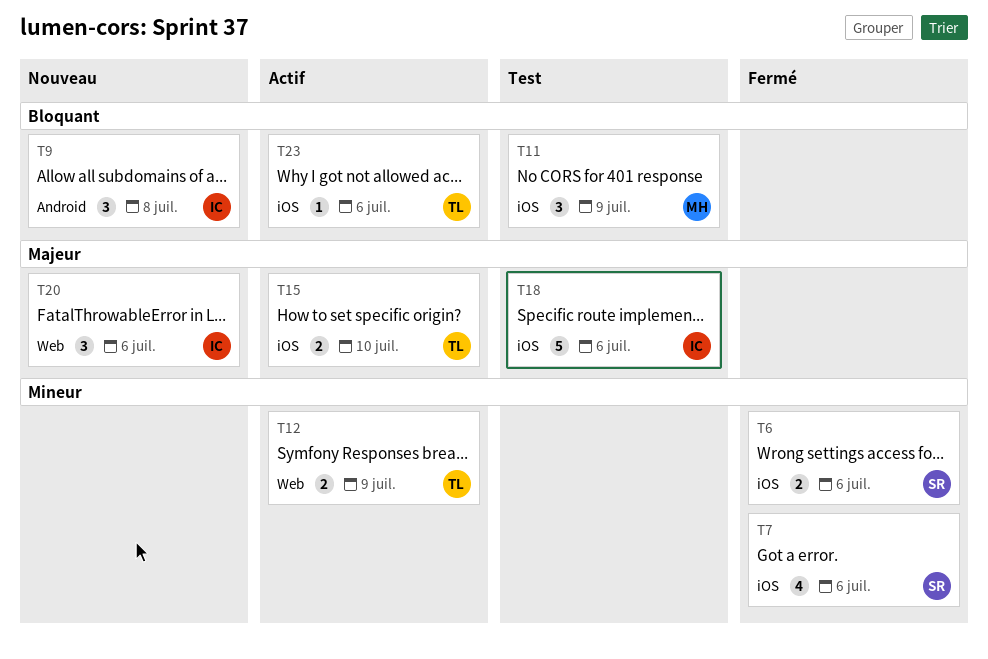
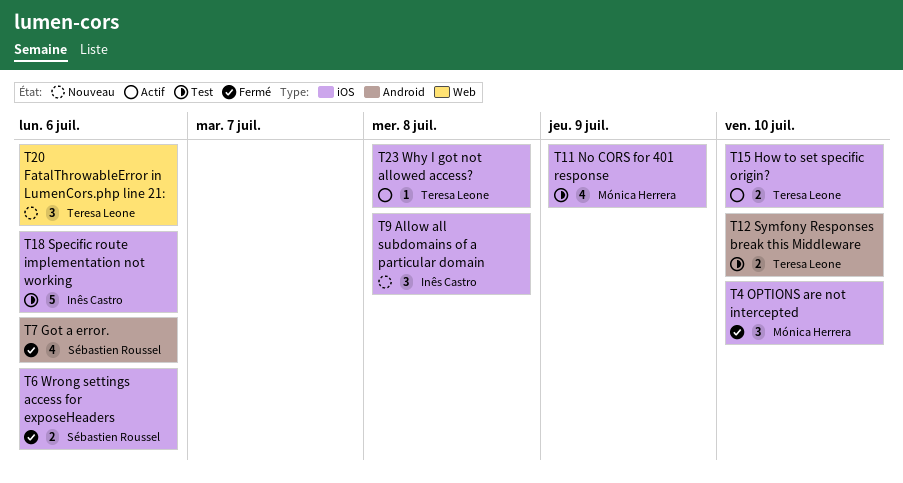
T4: none -> present
T7, label: iOS -> Android
T9, label: Android -> iOS
T11, estimate: 3 -> 4
T12, status: Actif -> Test
T12, label: Web -> Android
T12, due: Jul 9 -> Jul 10
T20, owner: Inês Castro -> Teresa Leone
T23, due: Jul 6 -> Jul 8

